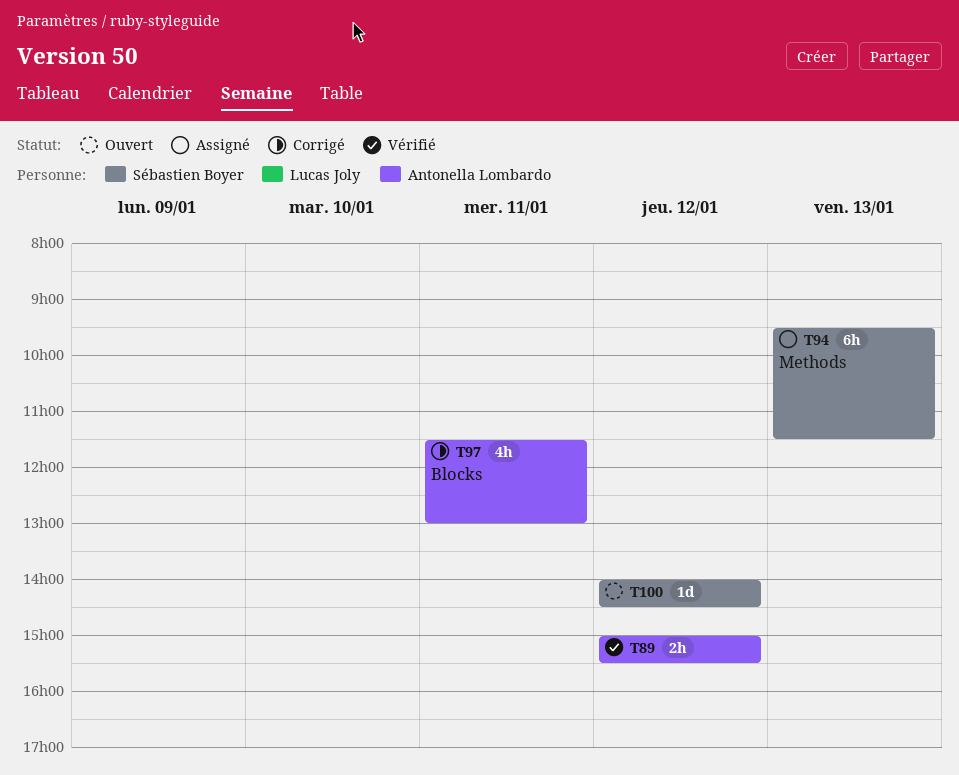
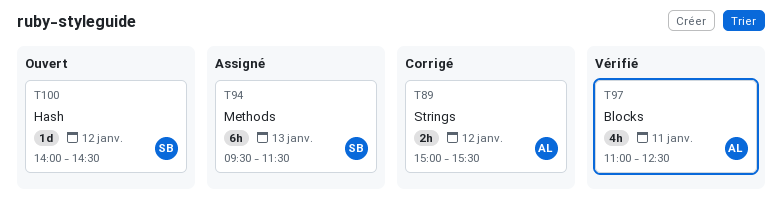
T89, status: Vérifié -> Corrigé
T97, status: Corrigé -> Vérifié
T97, begins: 11:30 -> 11:00
T97, ends: 13:00 -> 12:30

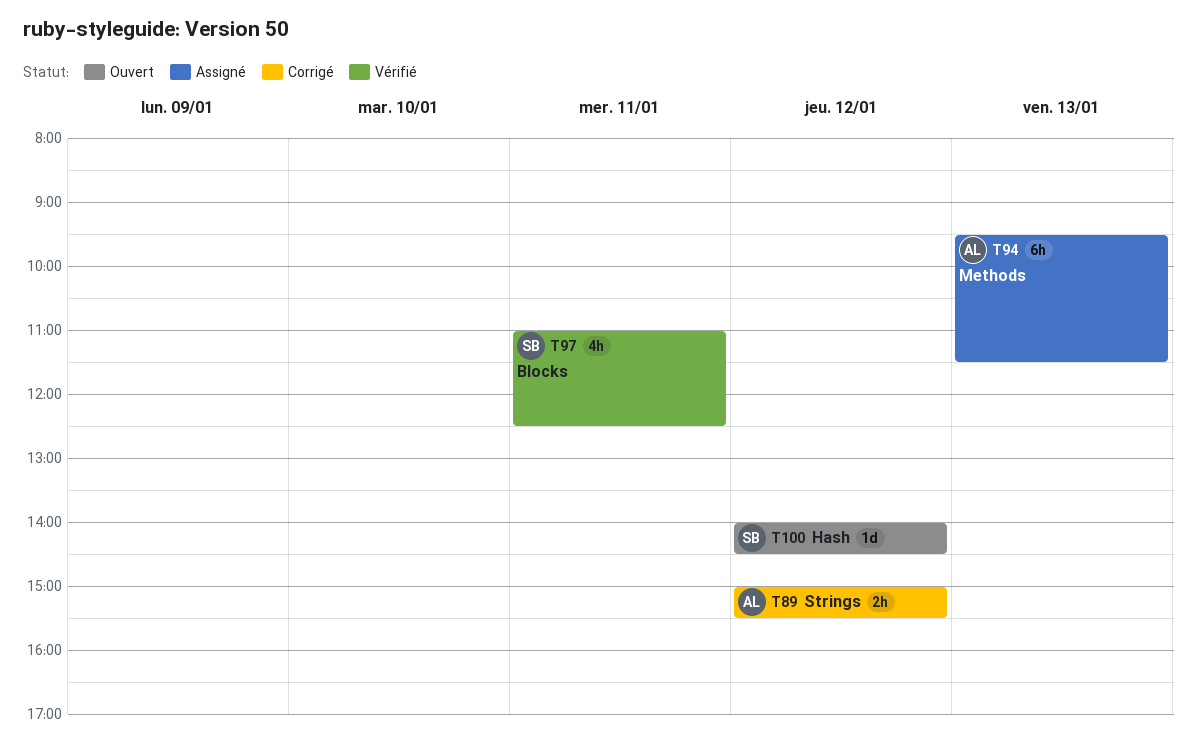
T94, owner: SB -> AL
T97, owner: AL -> SB

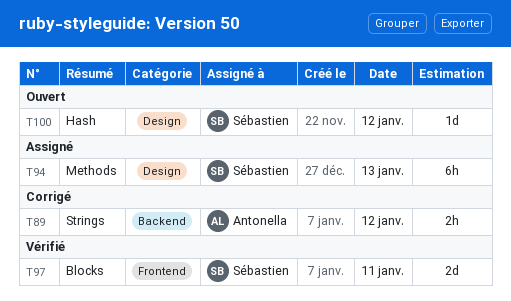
T94, owner: Antonella -> Sébastien
T97, estimate: 4h -> 2d

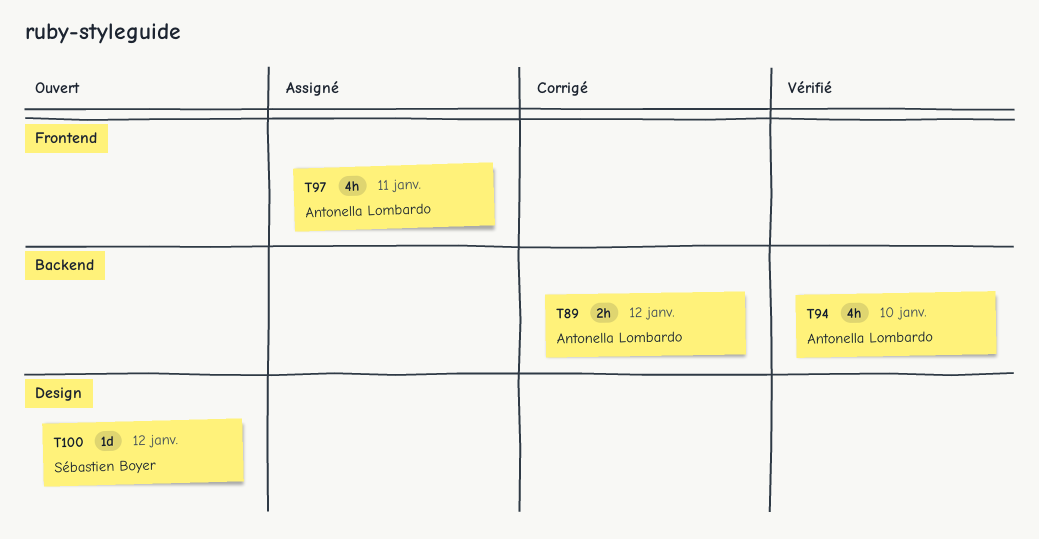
T94, status: Assigné -> Vérifié
T94, owner: Sébastien Boyer -> Antonella Lombardo
T94, label: Design -> Backend
T94, estimate: 6h -> 4h
T94, day: Jan 13 -> Jan 10
T97, status: Vérifié -> Assigné
T97, owner: Sébastien Boyer -> Antonella Lombardo
T97, estimate: 2d -> 4h

